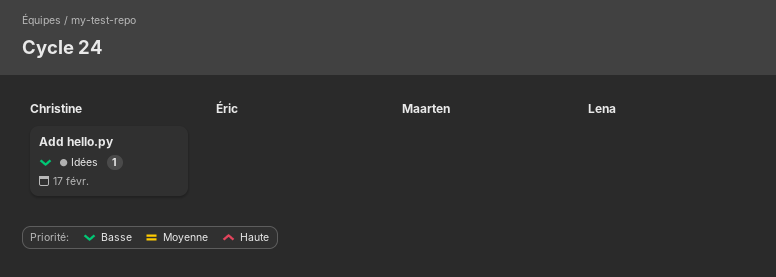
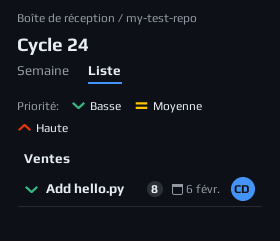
Add hello.py, estimate: 1 -> 8
Add hello.py, due: Feb 17 -> Feb 6

